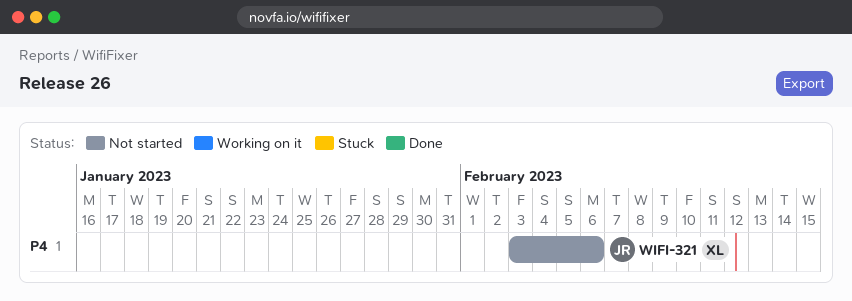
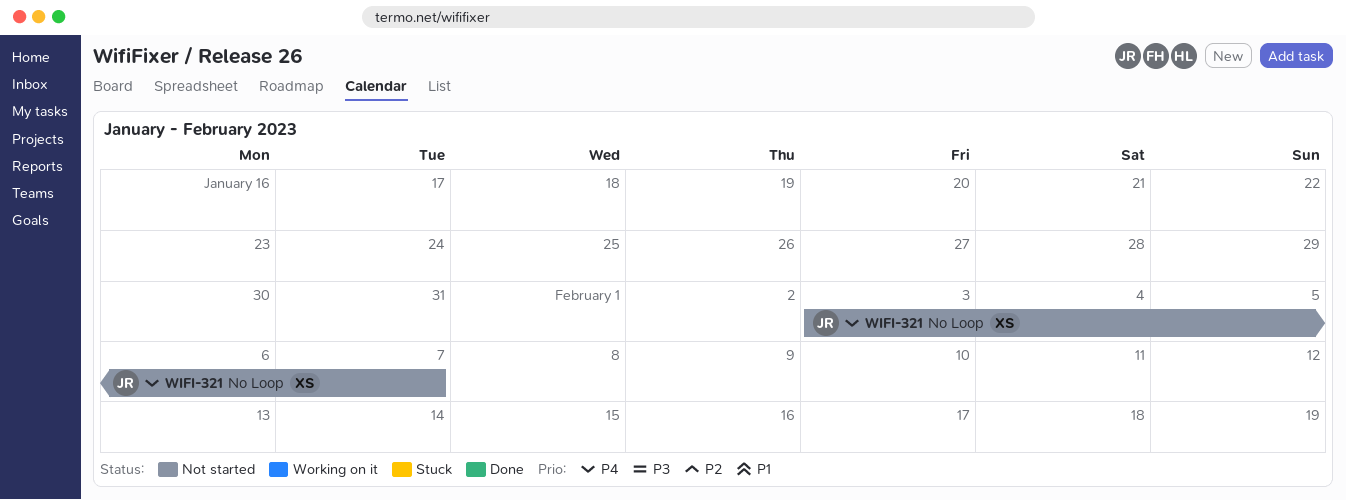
WIFI-321, estimate: XL -> XS
WIFI-321, due: Feb 6 -> Feb 7

